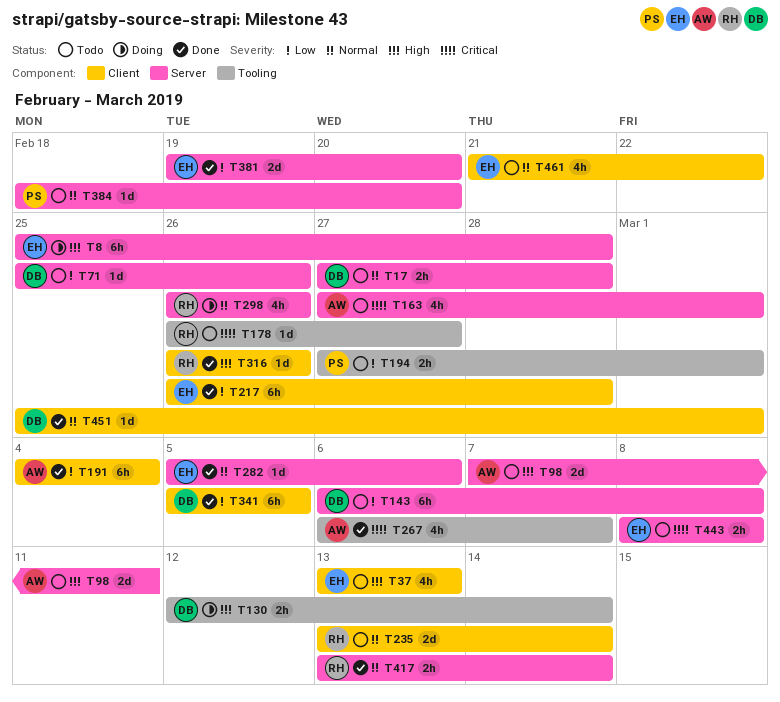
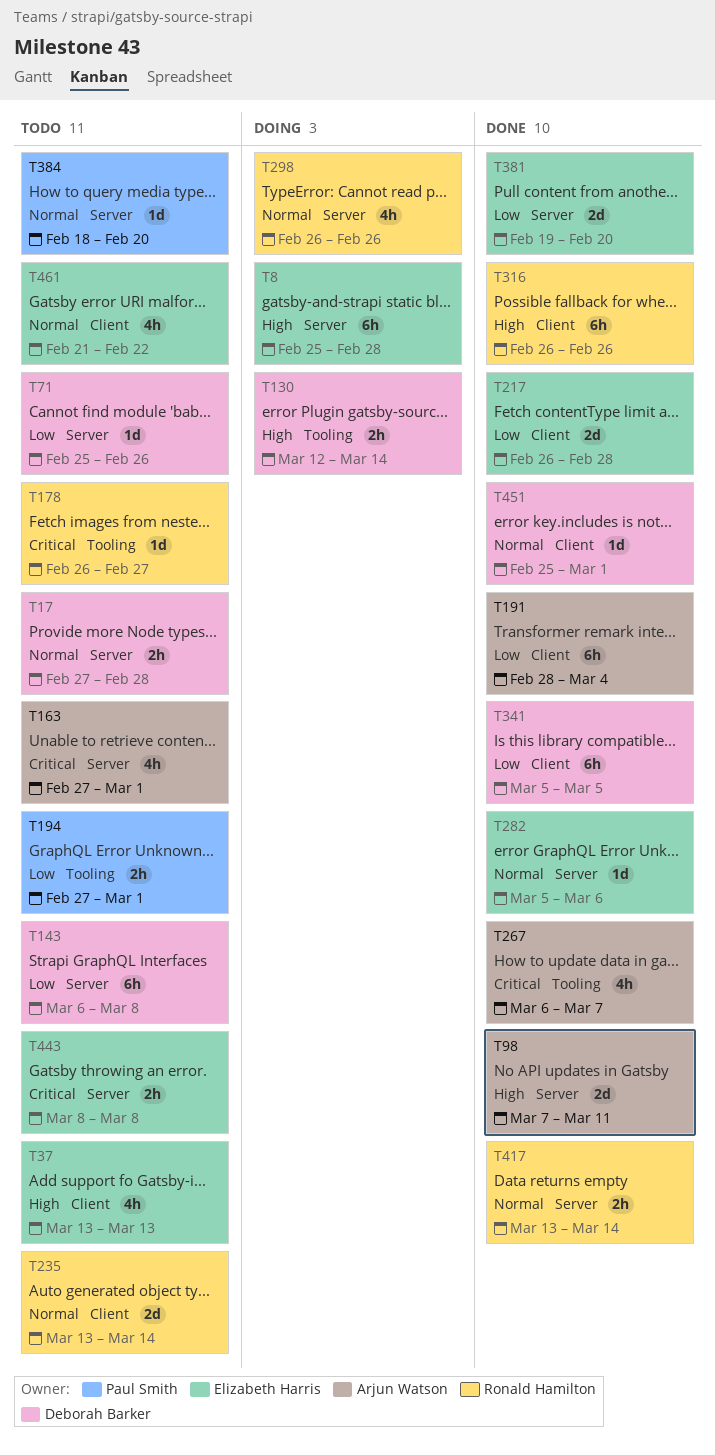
T98, status: Todo -> Done
T191, start: Mar 4 -> Feb 28
T217, estimate: 6h -> 2d
T316, estimate: 1d -> 6h

